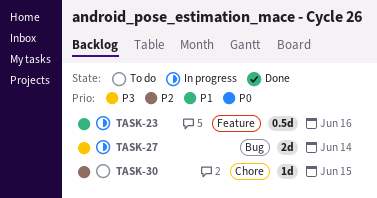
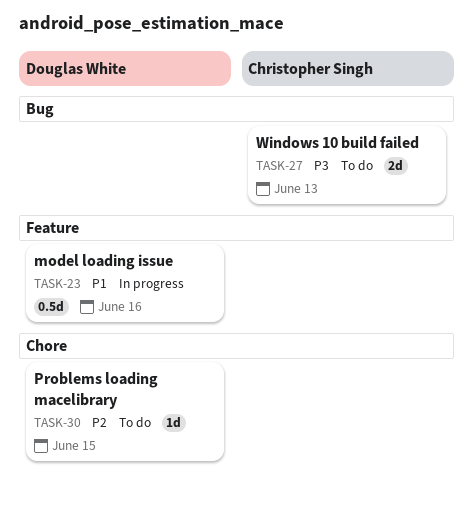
TASK-27, status: In progress -> To do
TASK-27, due: Jun 14 -> Jun 13

